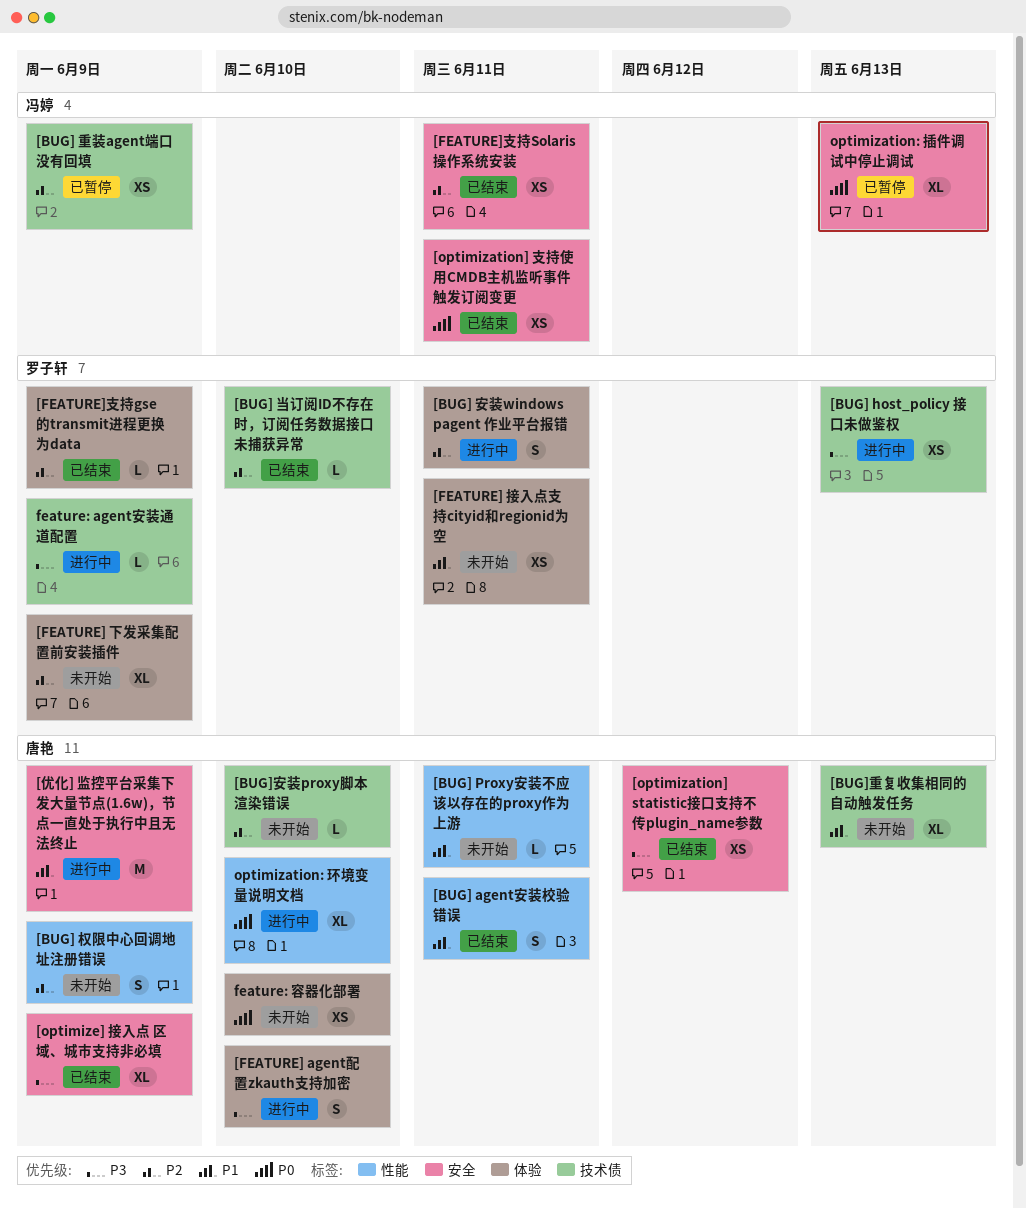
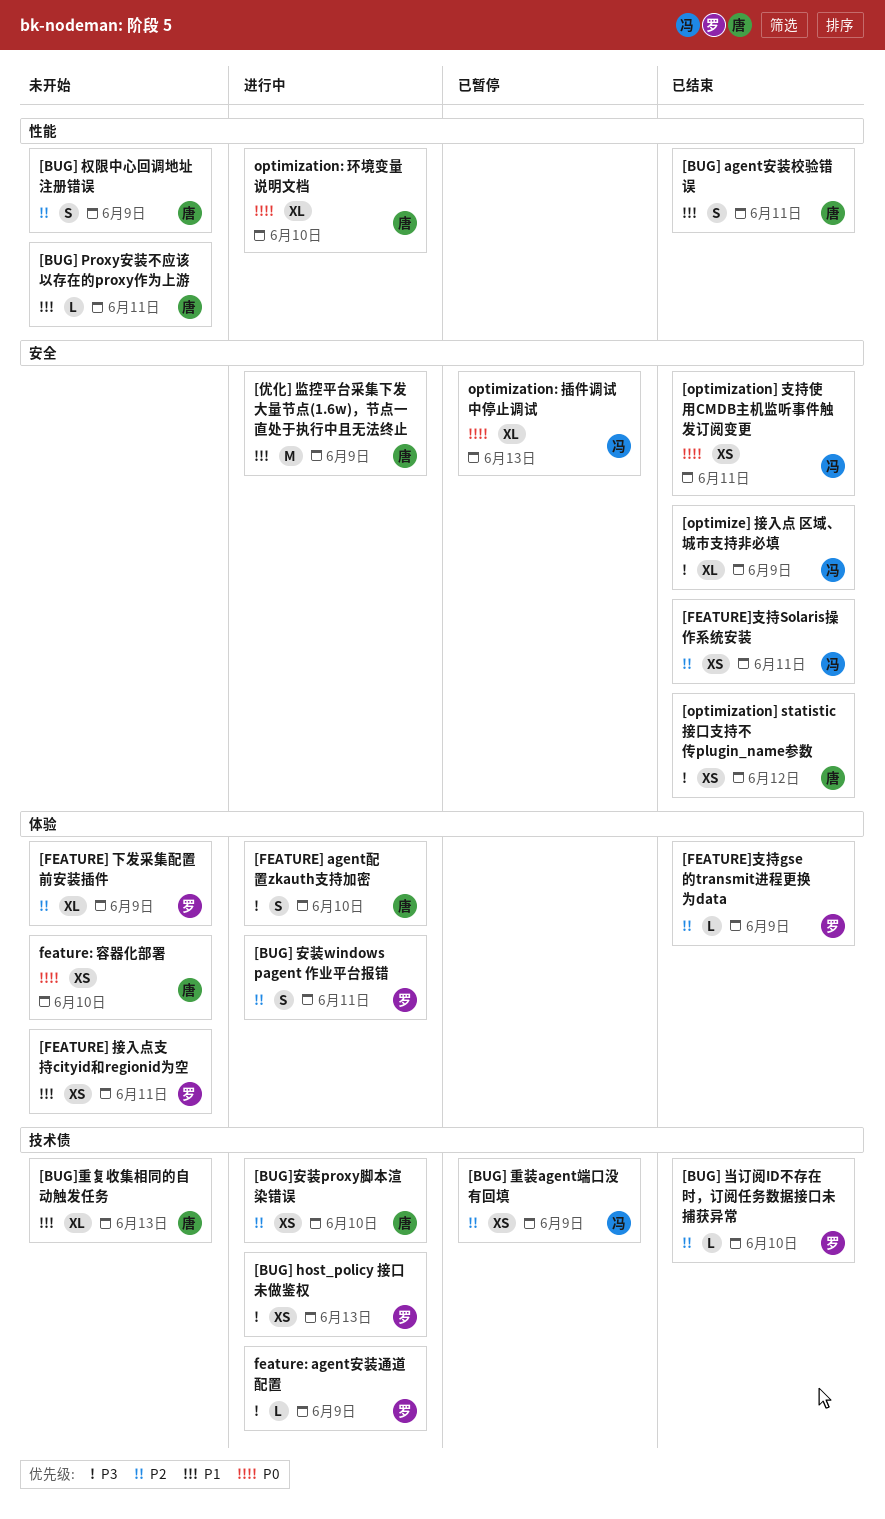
[BUG]安装proxy脚本渲染错误, status: 未开始 -> 进行中
[BUG]安装proxy脚本渲染错误, estimate: L -> XS
[optimize] 接入点 区域、城市支持非必填, owner: 唐艳 -> 冯婷

